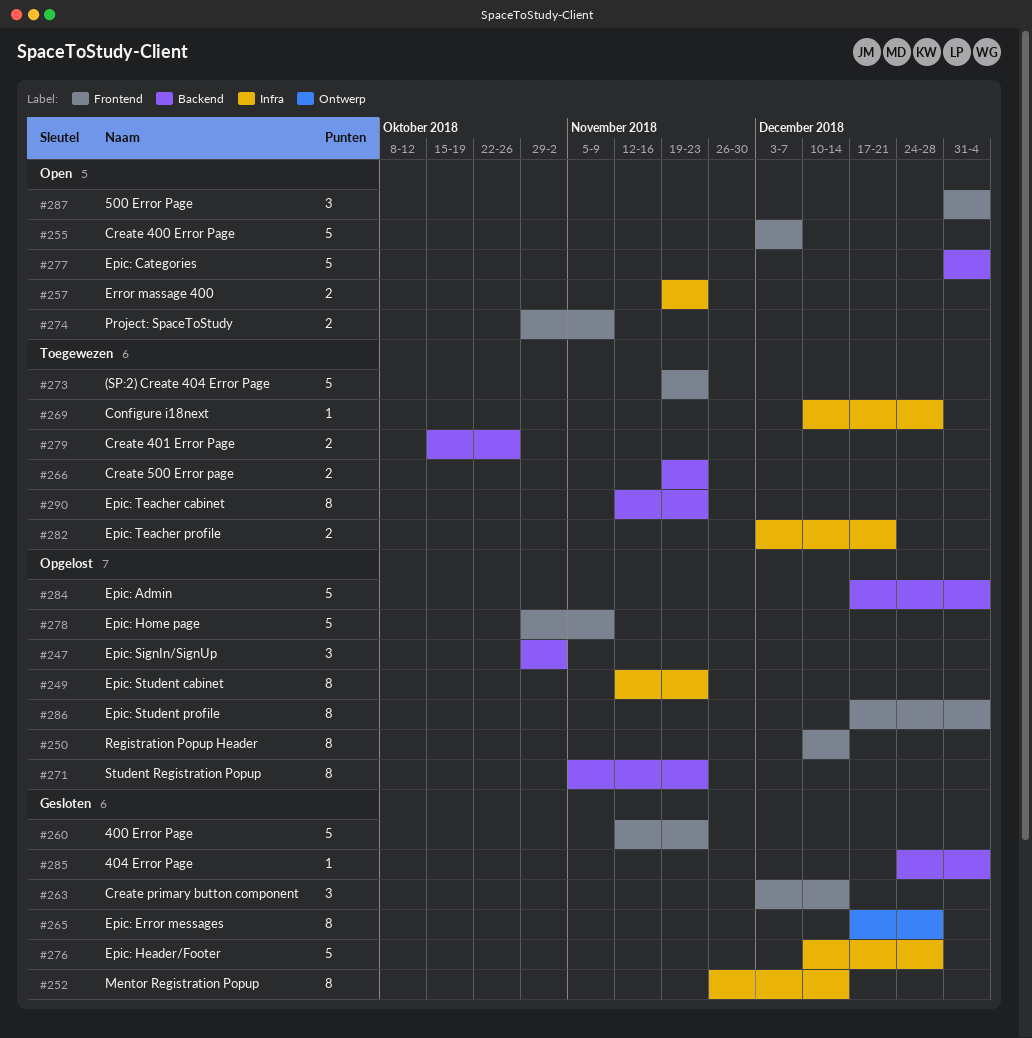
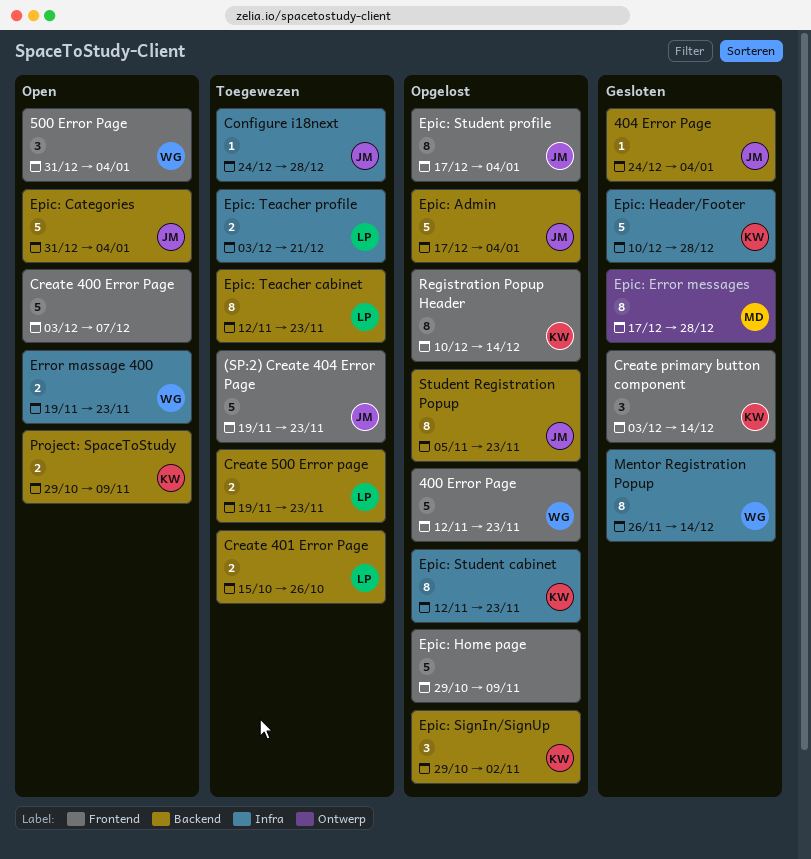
400 Error Page, status: Gesloten -> Opgelost
Configure i18next, start: Dec 10 -> Dec 24
Project: SpaceToStudy, label: Frontend -> Backend

